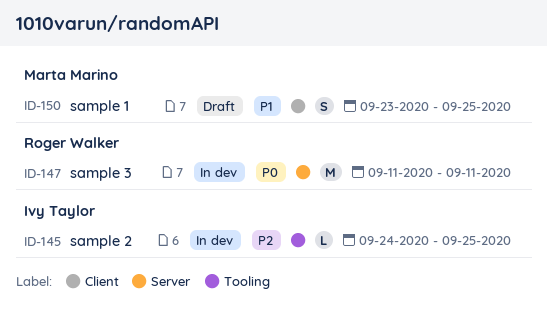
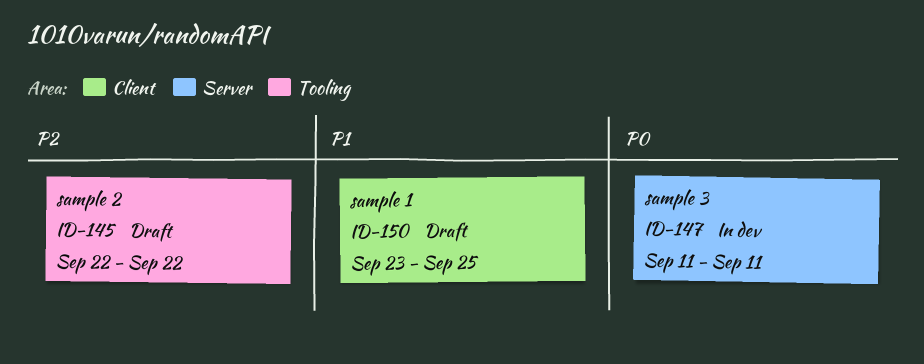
ID-145, status: In dev -> Draft
ID-145, start: Sep 24 -> Sep 22
ID-145, due: Sep 25 -> Sep 22

